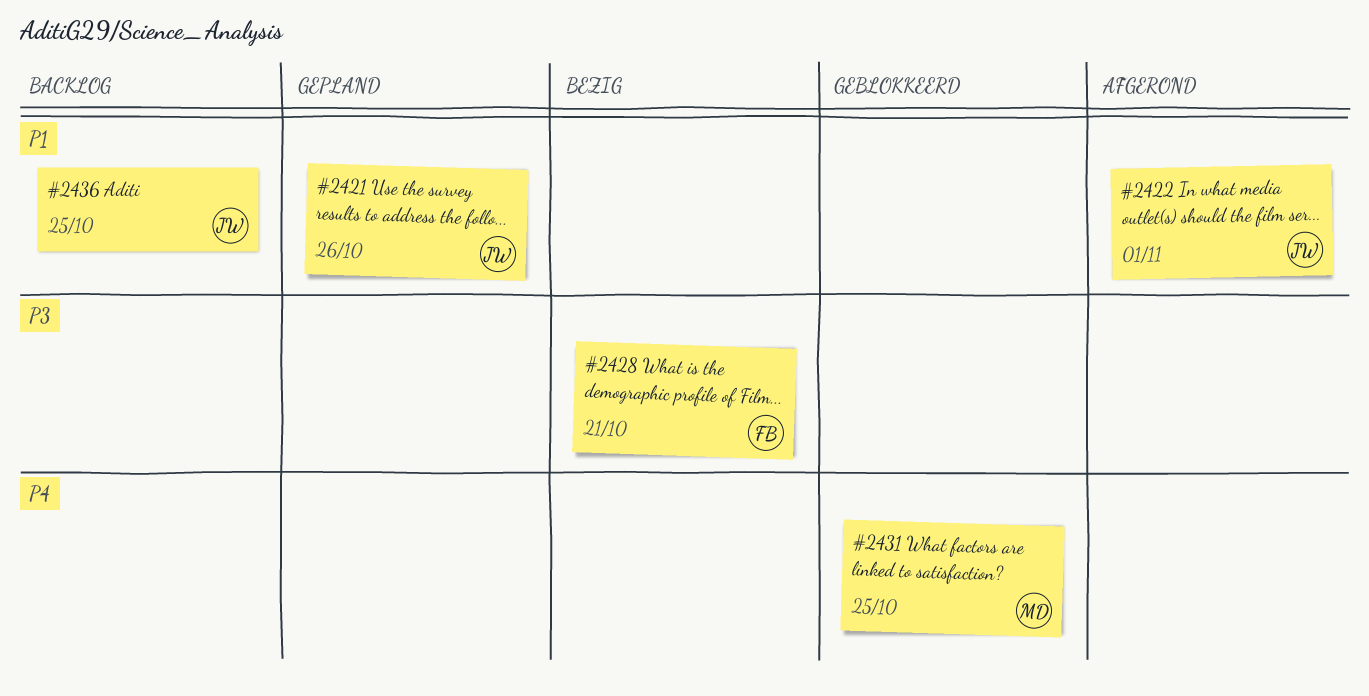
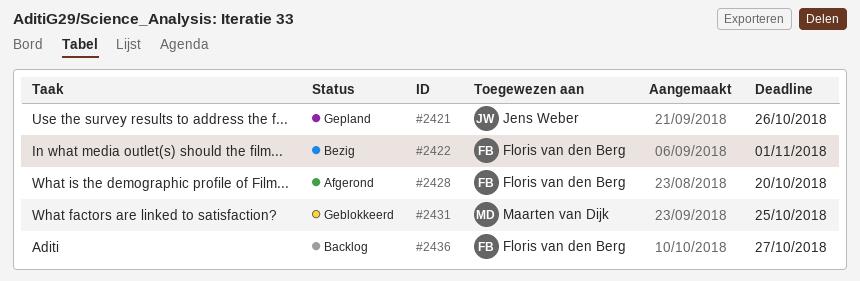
#2422, status: Afgerond -> Bezig
#2422, owner: Jens Weber -> Floris van den Berg
#2428, status: Bezig -> Afgerond
#2428, due: Oct 21 -> Oct 20
#2436, owner: Jens Weber -> Floris van den Berg
#2436, due: Oct 25 -> Oct 27

